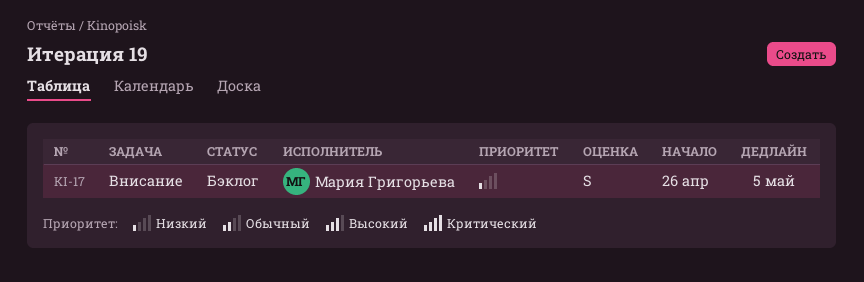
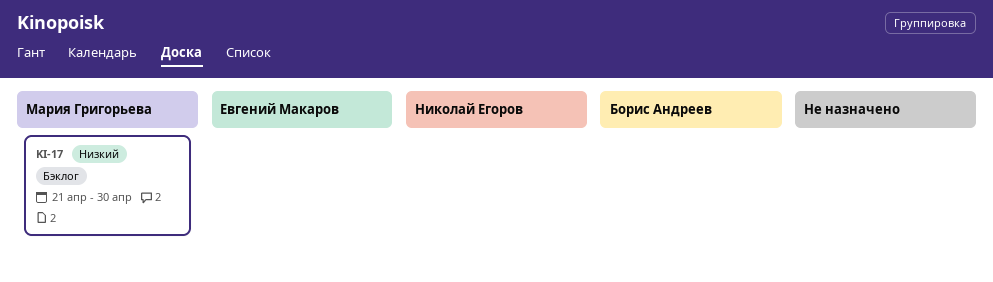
KI-17, start: Apr 26 -> Apr 21
KI-17, due: May 5 -> Apr 30

